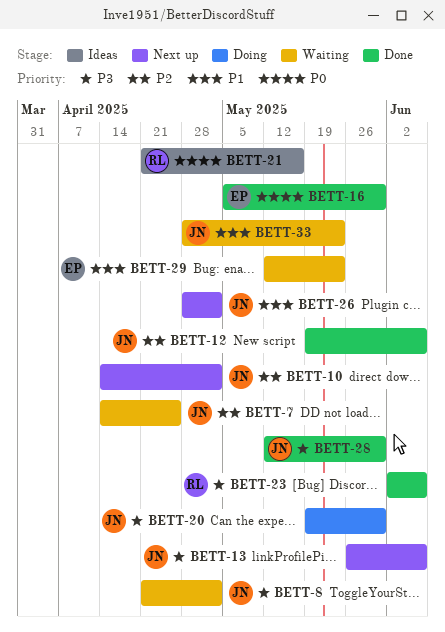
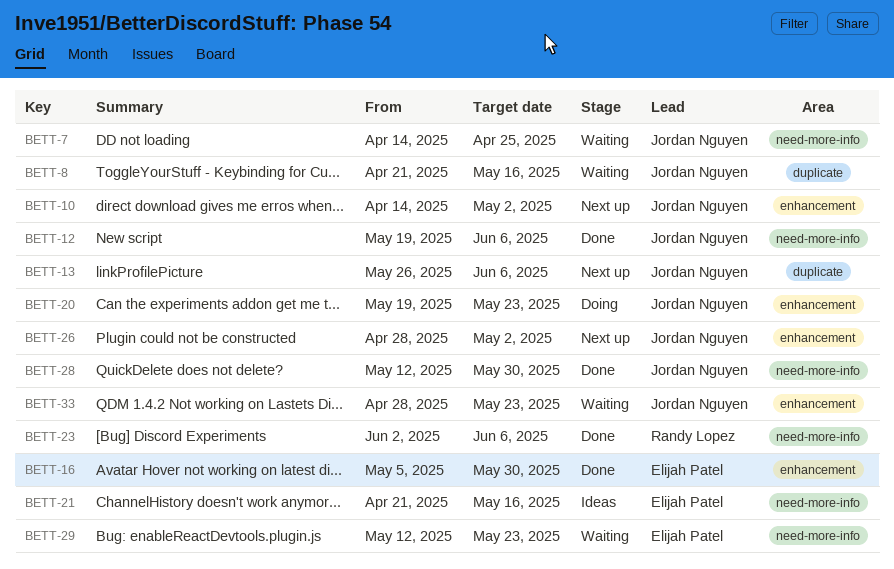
BETT-8, due: May 2 -> May 16
BETT-20, due: May 30 -> May 23
BETT-21, owner: Randy Lopez -> Elijah Patel

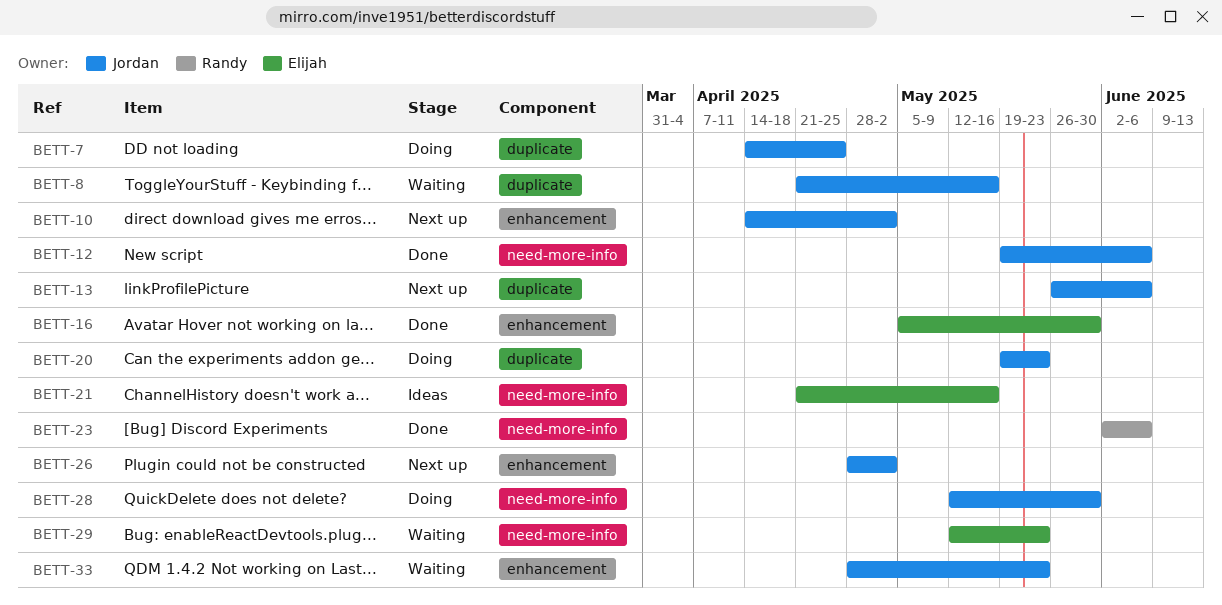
BETT-7, status: Waiting -> Doing
BETT-7, label: need-more-info -> duplicate
BETT-20, label: enhancement -> duplicate
BETT-28, status: Done -> Doing

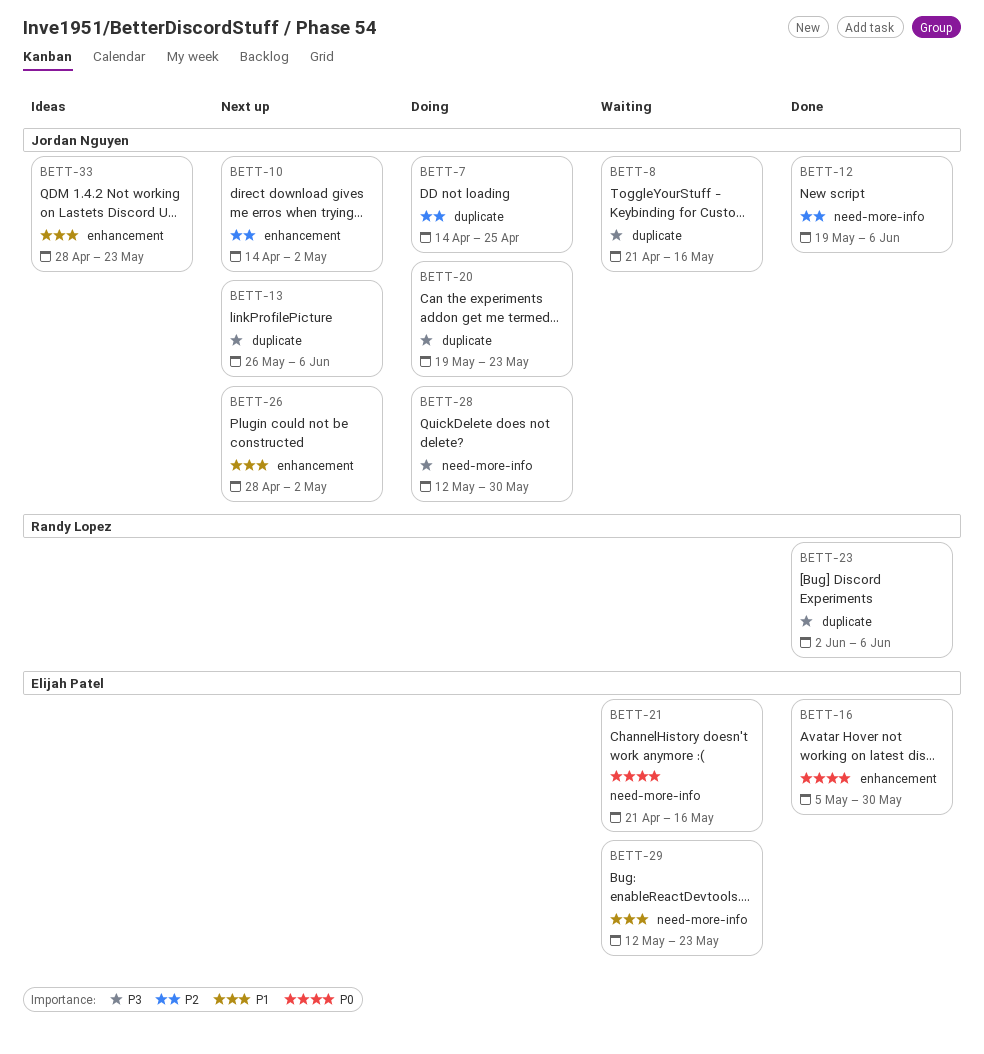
BETT-21, status: Ideas -> Waiting
BETT-23, label: need-more-info -> duplicate
BETT-33, status: Waiting -> Ideas

